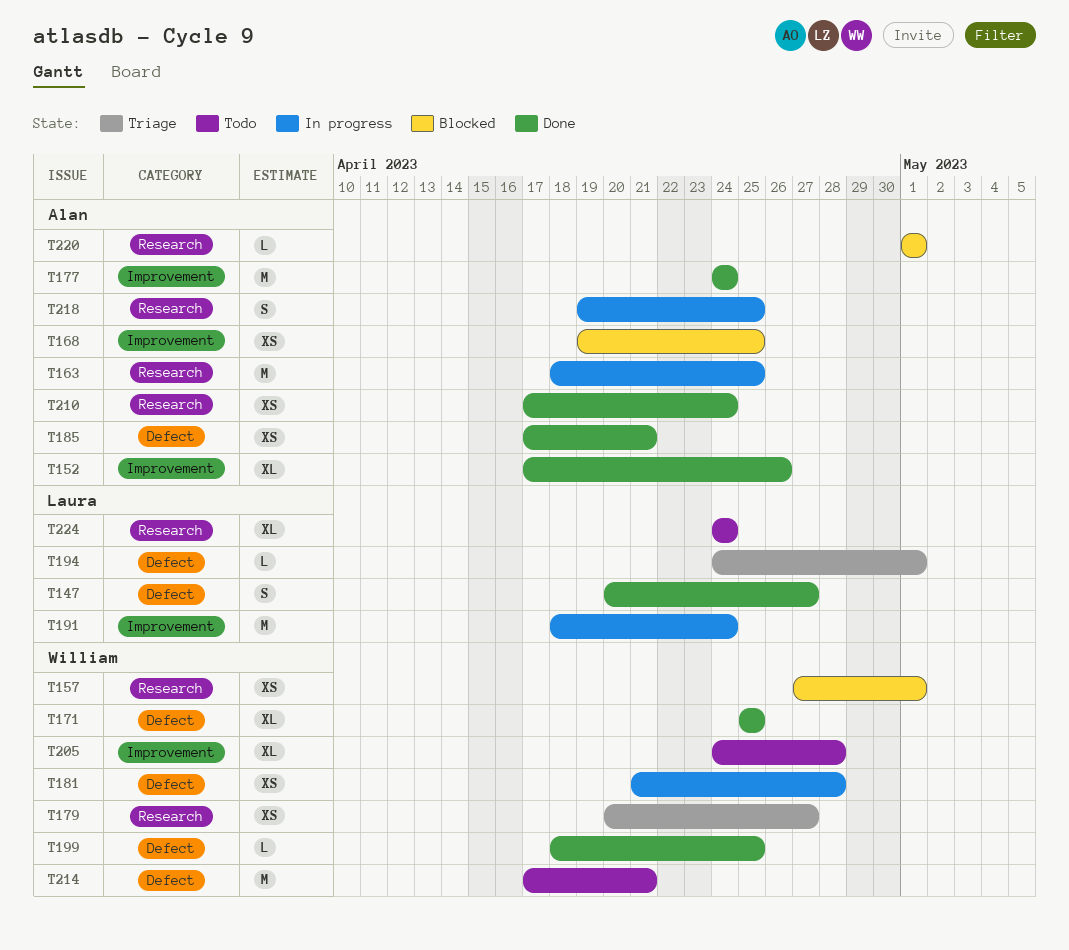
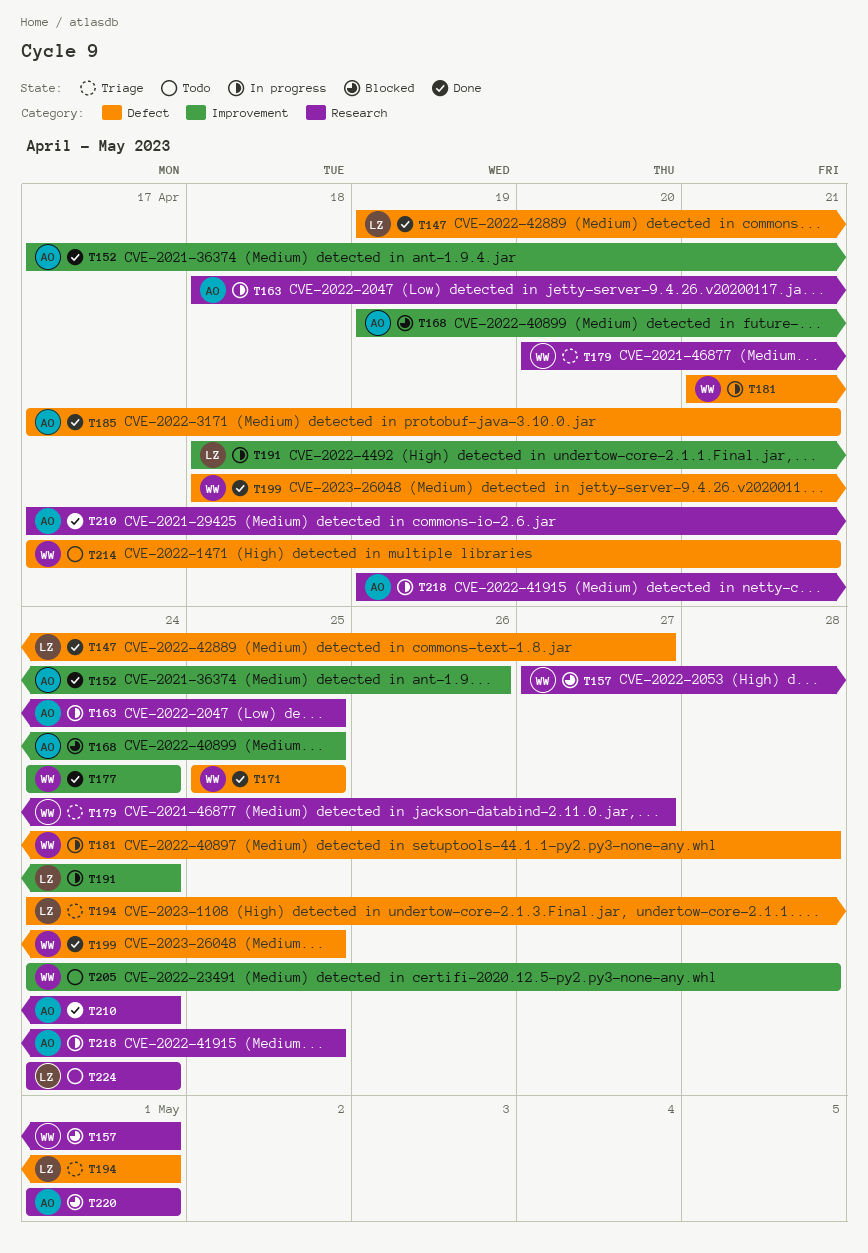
T147, start: Apr 20 -> Apr 19
T177, owner: Alan -> William

